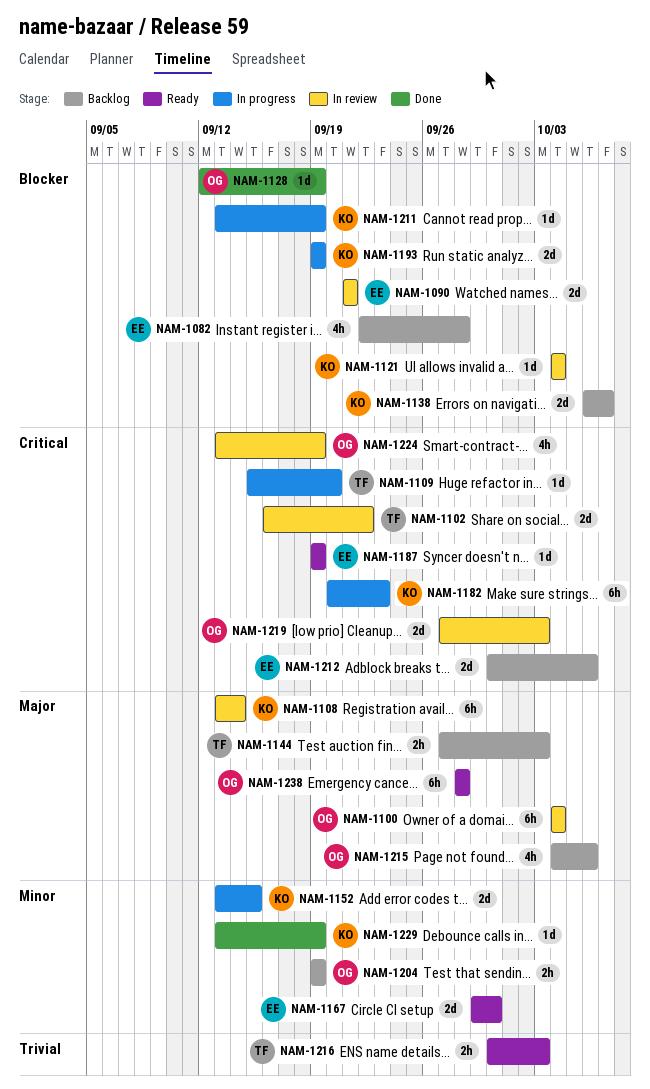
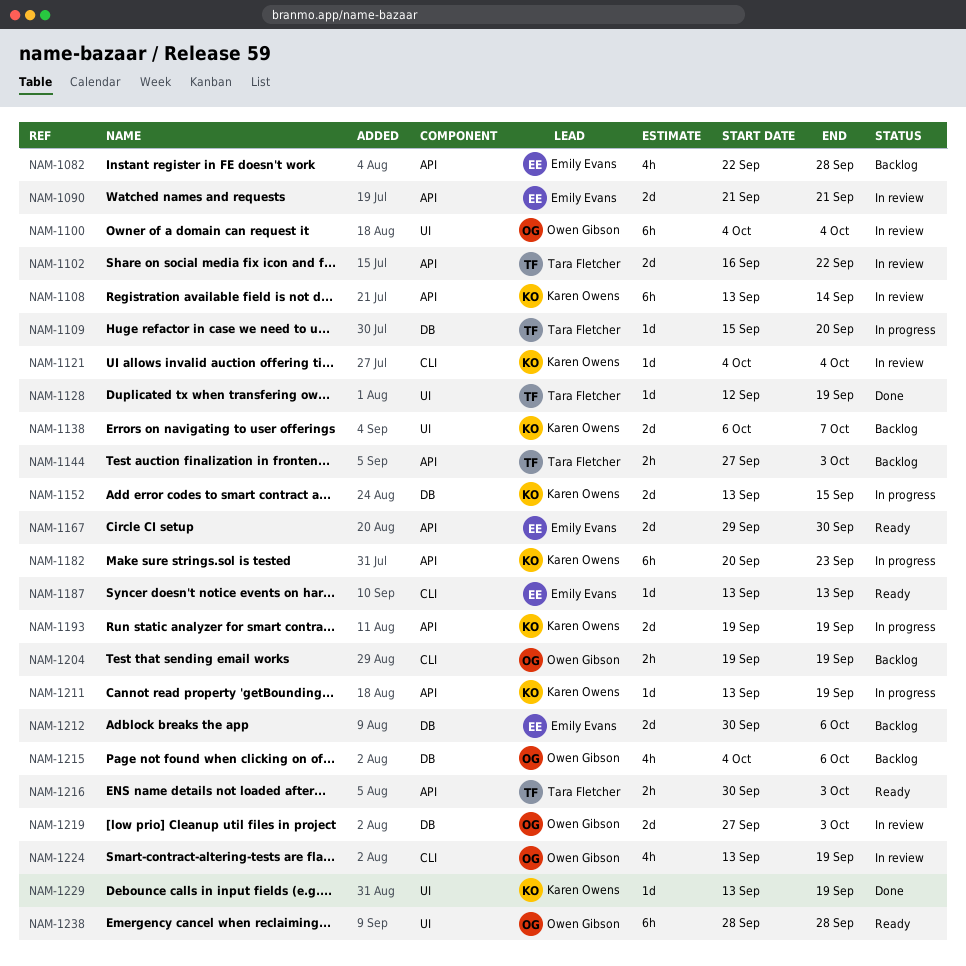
NAM-1128, owner: Owen Gibson -> Tara Fletcher
NAM-1187, start: Sep 19 -> Sep 13
NAM-1187, due: Sep 19 -> Sep 13

